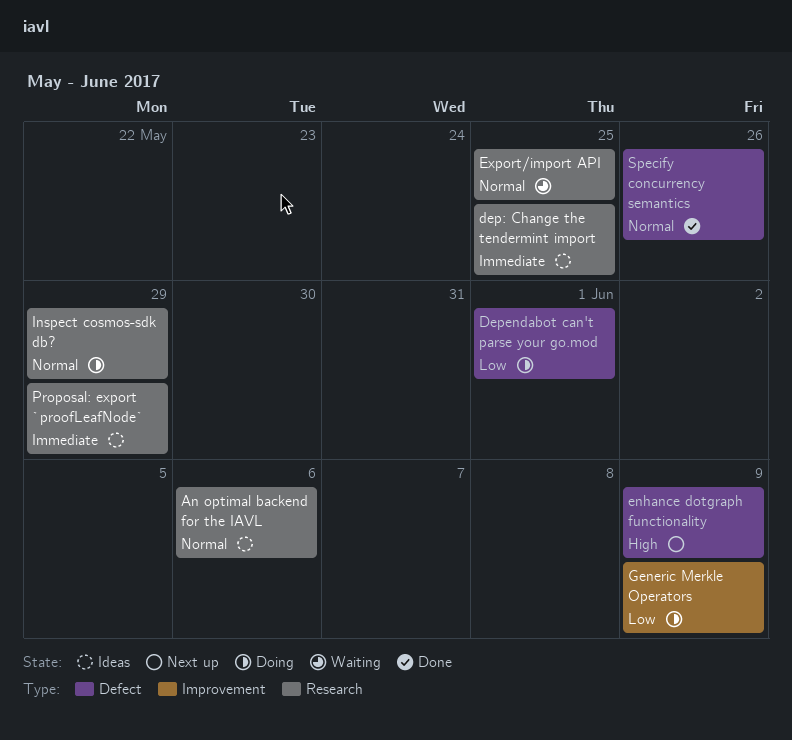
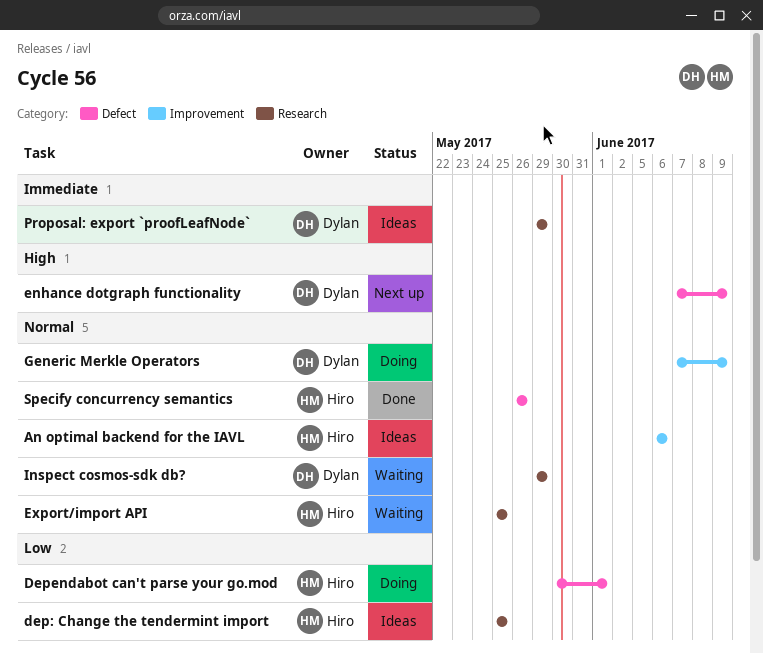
An optimal backend for the IAVL, label: Research -> Improvement
dep: Change the tendermint import, priority: Immediate -> Low
Generic Merkle Operators, priority: Low -> Normal
Inspect cosmos-sdk db?, status: Doing -> Waiting

